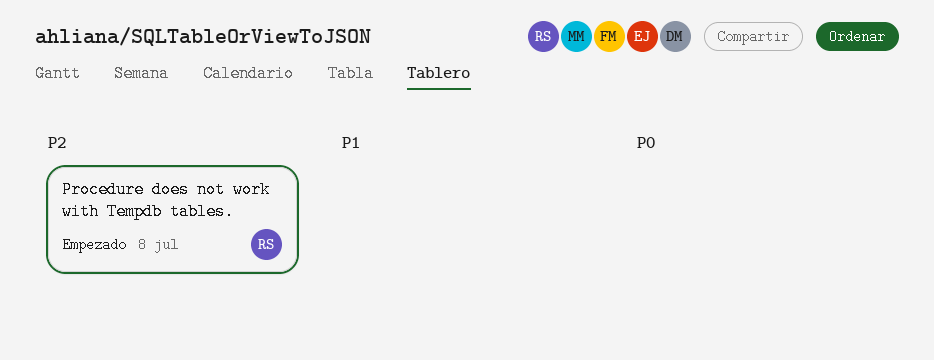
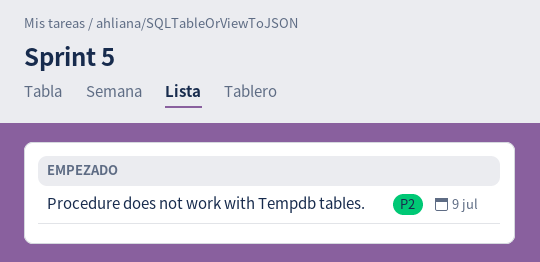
Procedure does not work with Tempdb tables., due: Jul 8 -> Jul 9

